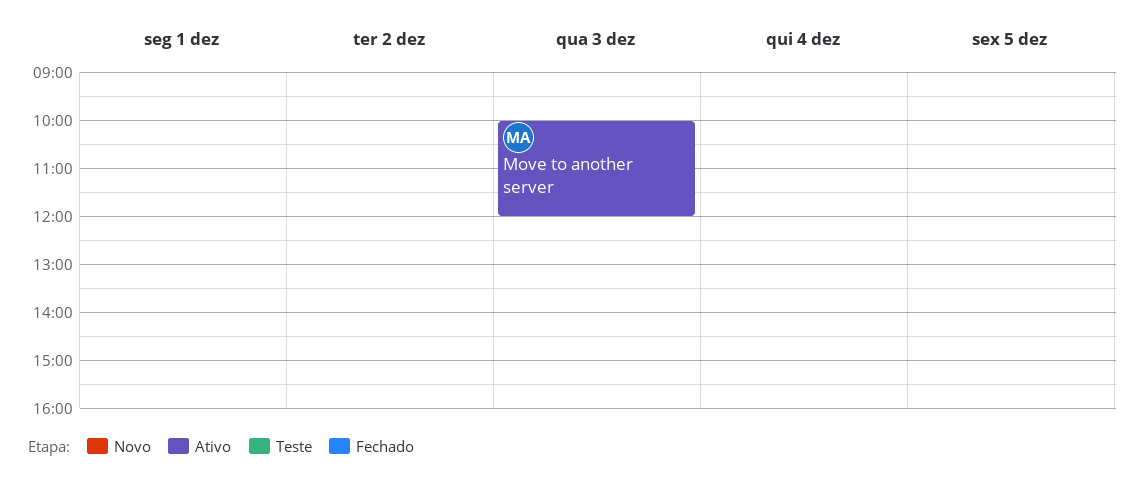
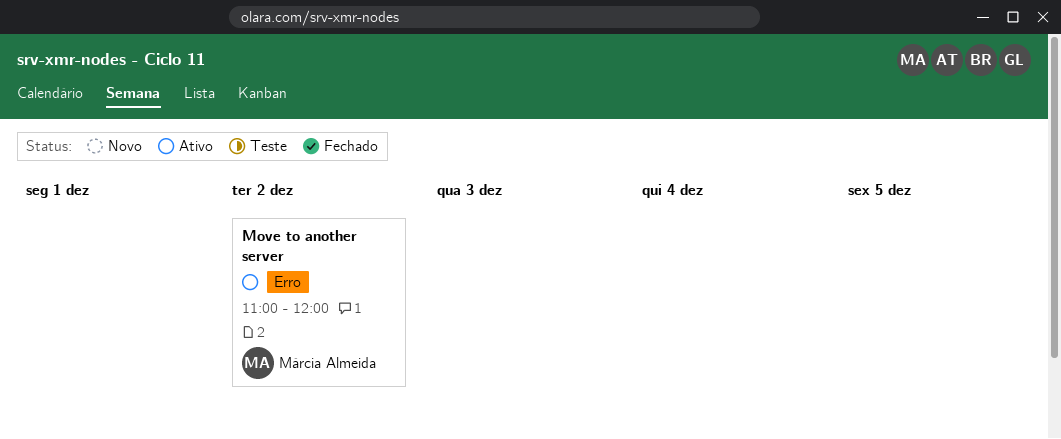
Move to another server, day: Dec 3 -> Dec 2
Move to another server, begins: 10:00 -> 11:00

